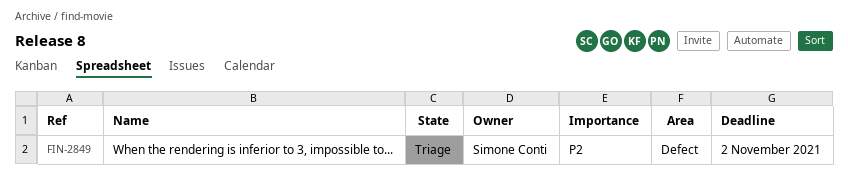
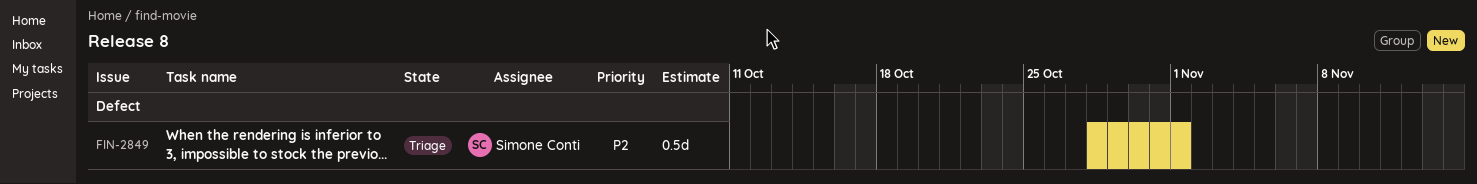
FIN-2849, due: Nov 2 -> Nov 1

